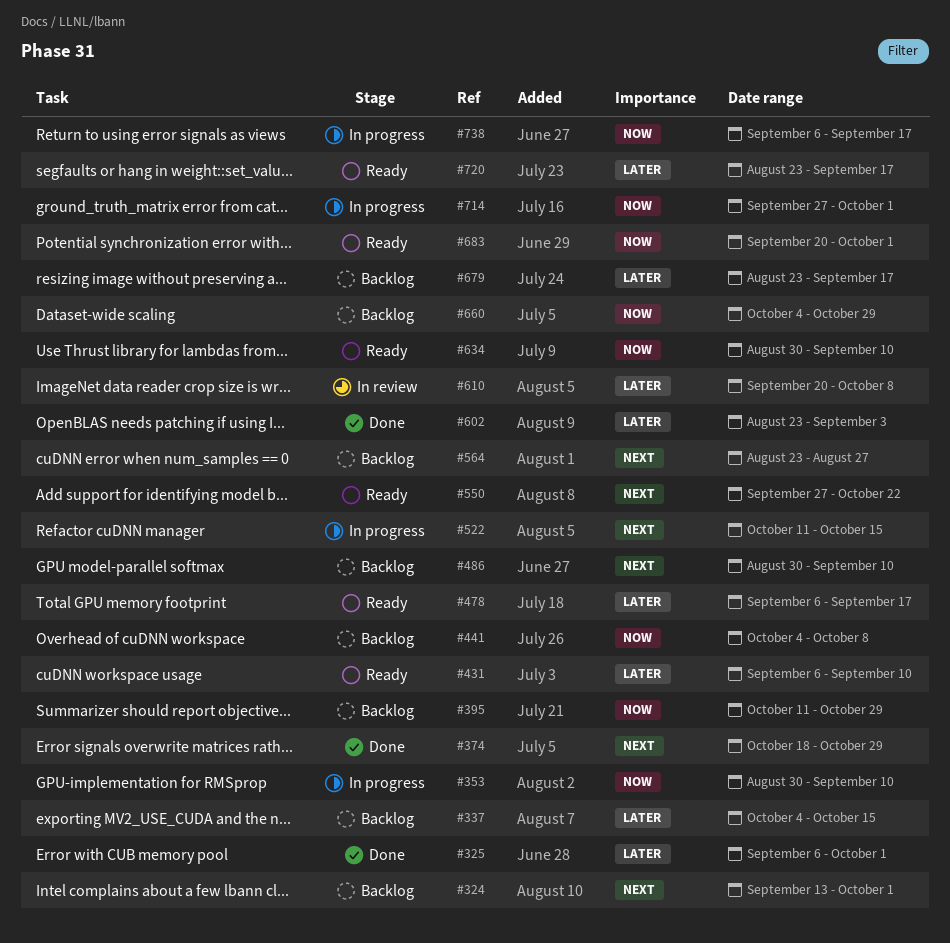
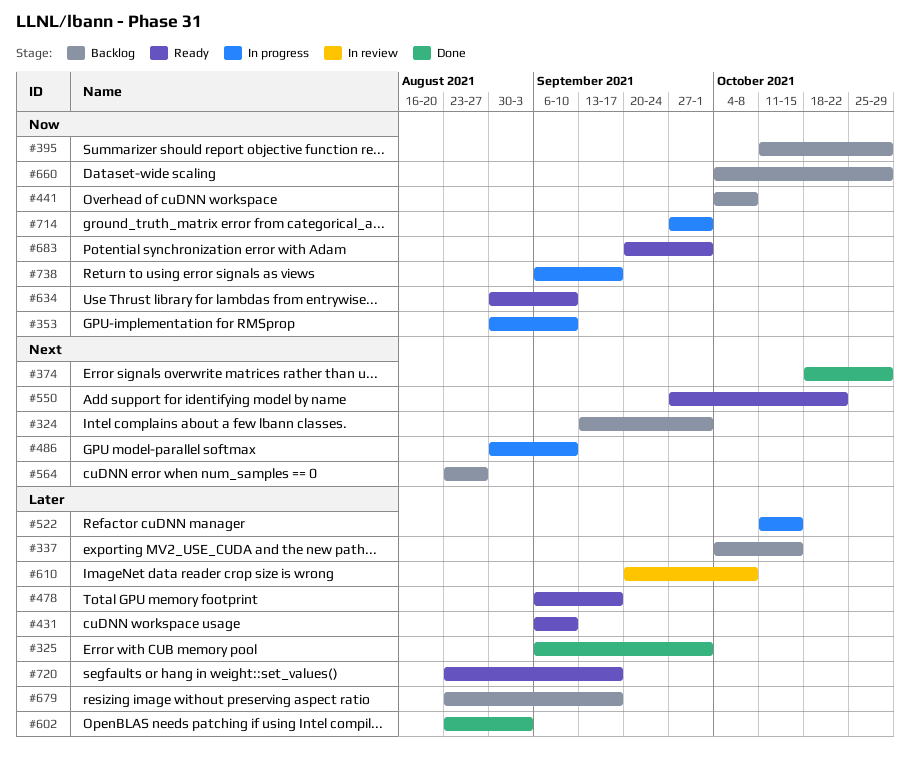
#486, status: Backlog -> In progress
#522, priority: Next -> Later

